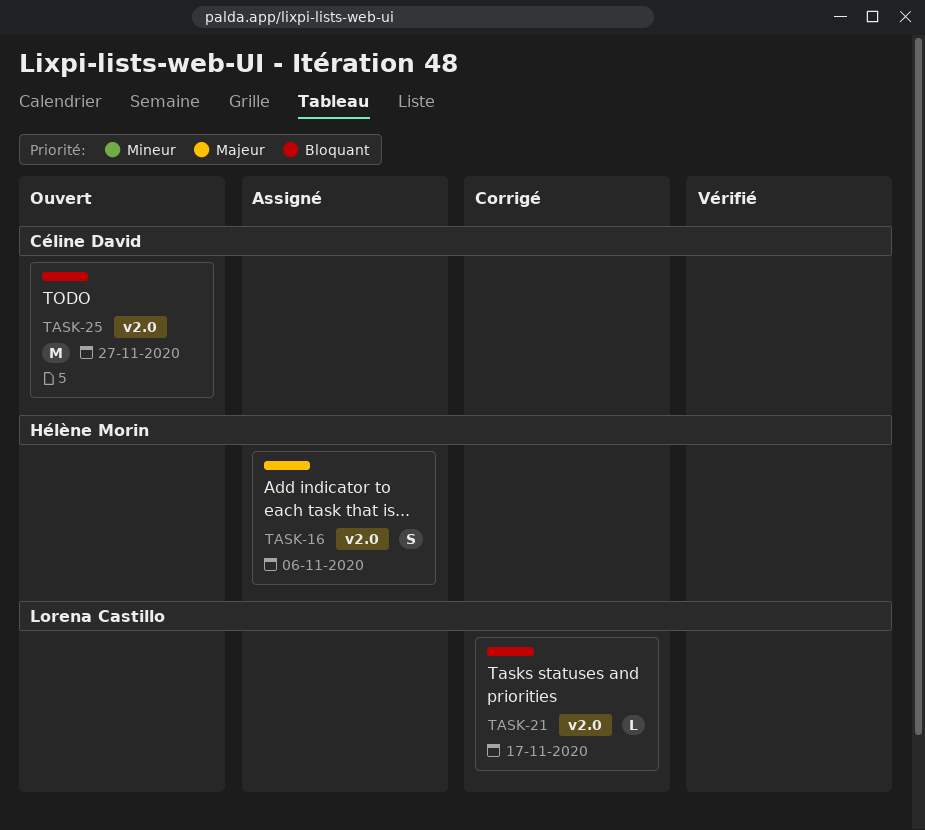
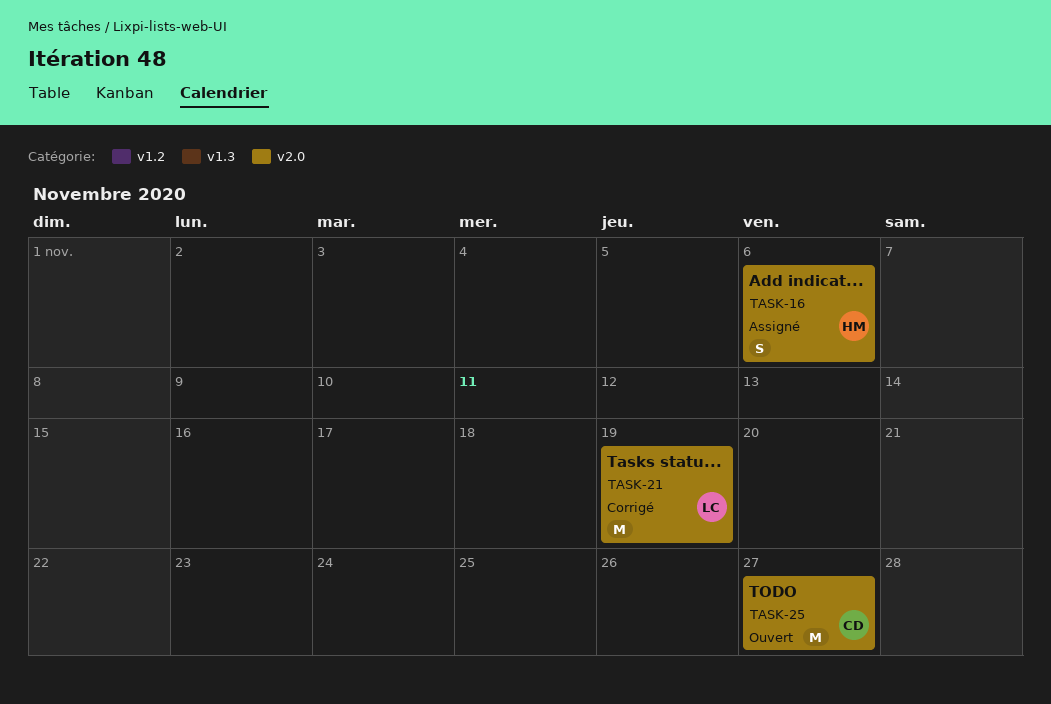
TASK-21, estimate: L -> M
TASK-21, due: Nov 17 -> Nov 19

